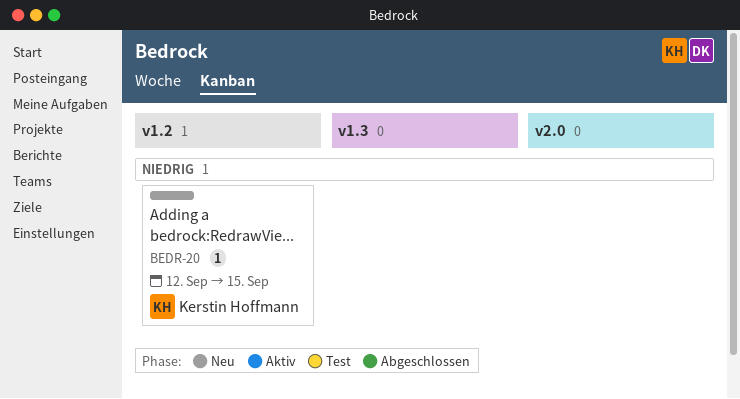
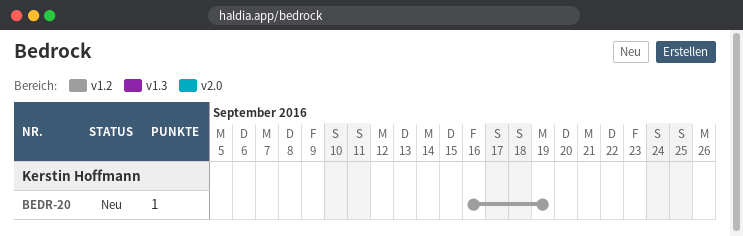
BEDR-20, start: Sep 12 -> Sep 16
BEDR-20, due: Sep 15 -> Sep 19

